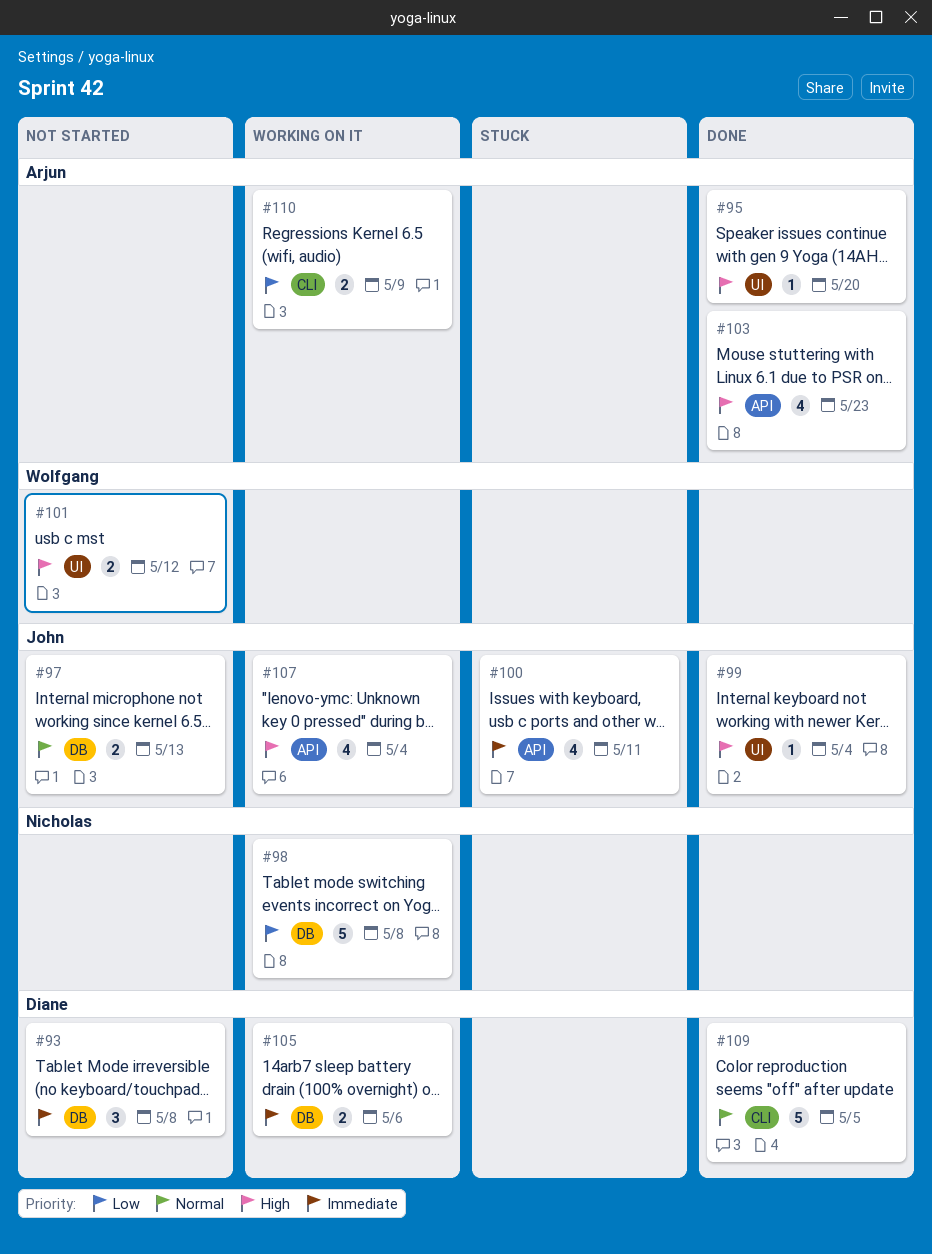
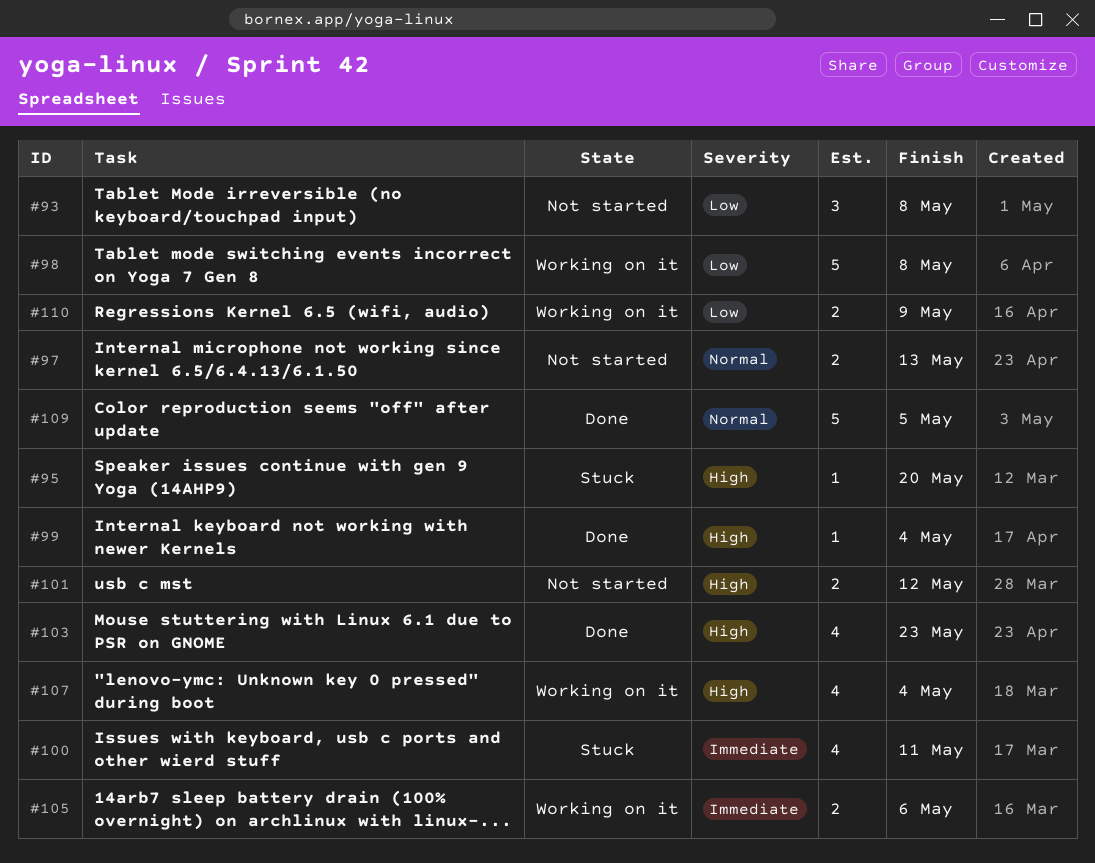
#93, priority: Immediate -> Low
#95, status: Done -> Stuck

